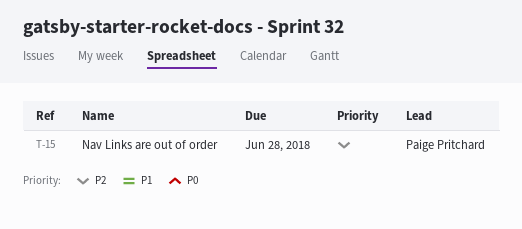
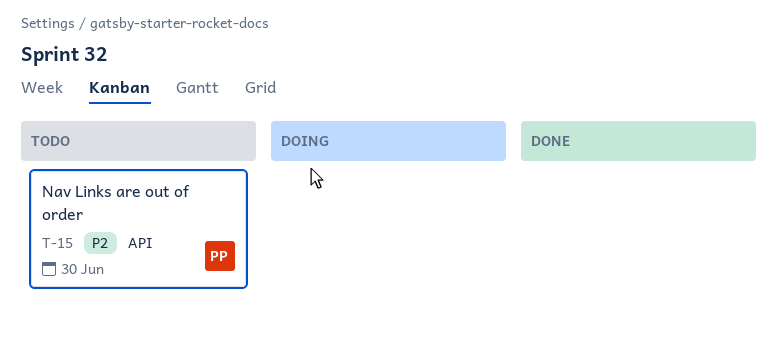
T-15, due: Jun 28 -> Jun 30

